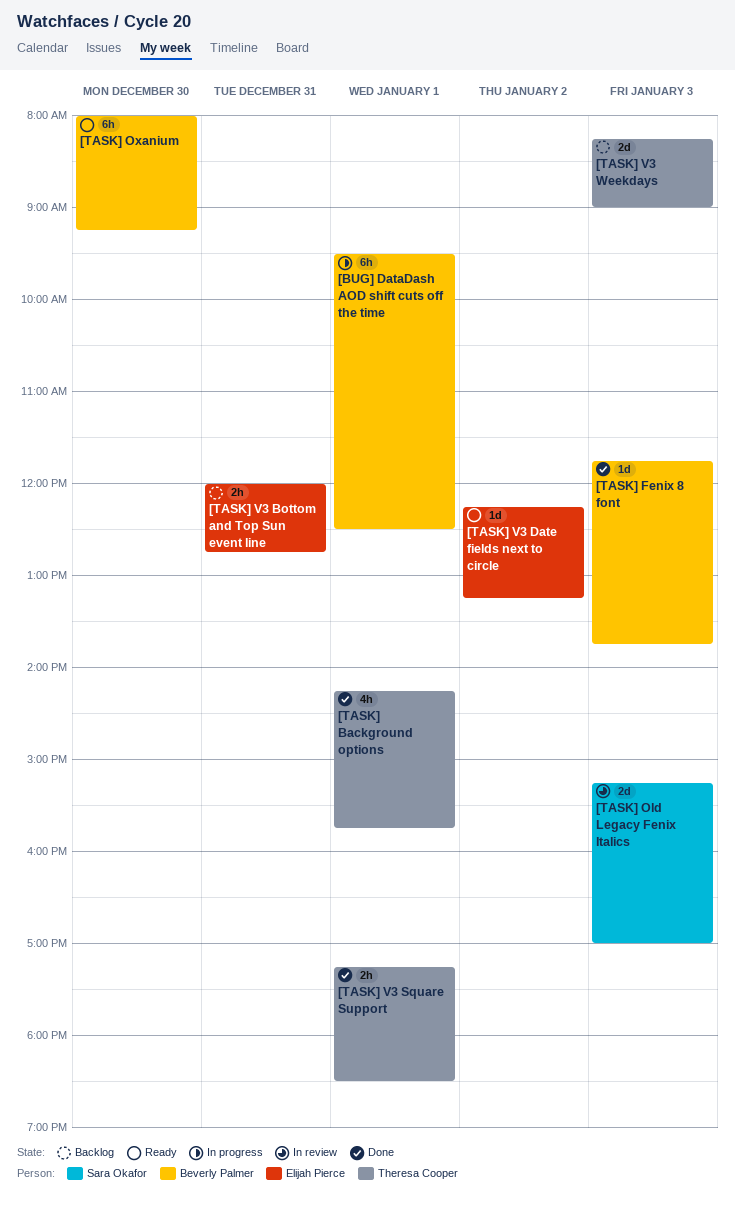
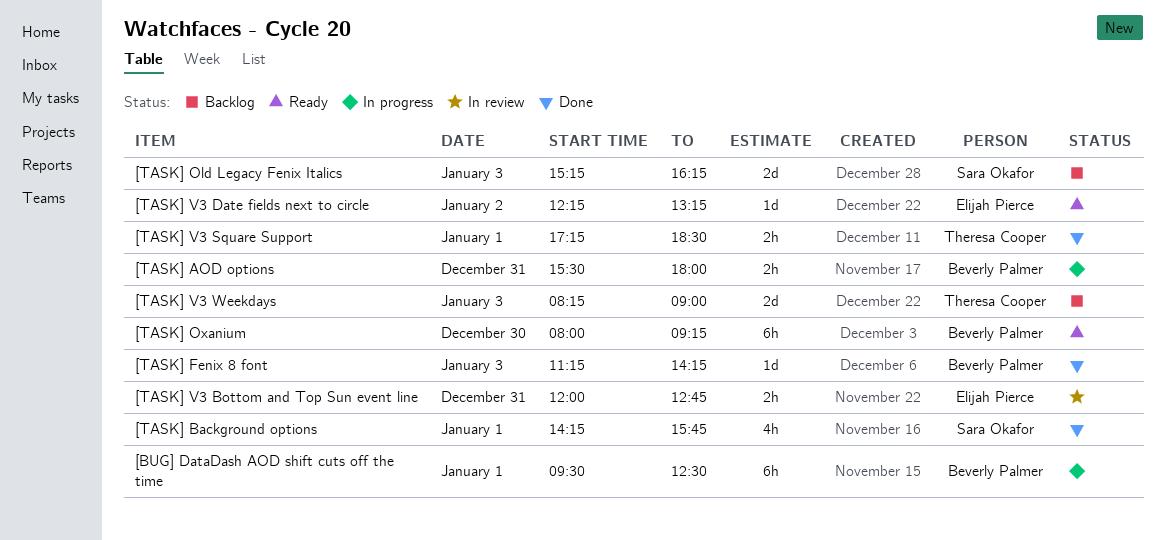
[TASK] AOD options: none -> present
[TASK] Background options, owner: Theresa Cooper -> Sara Okafor
[TASK] Fenix 8 font, begins: 11:45 -> 11:15
[TASK] Fenix 8 font, ends: 13:45 -> 14:15
[TASK] Old Legacy Fenix Italics, status: In review -> Backlog
[TASK] Old Legacy Fenix Italics, ends: 17:00 -> 16:15
[TASK] V3 Bottom and Top Sun event line, status: Backlog -> In review

